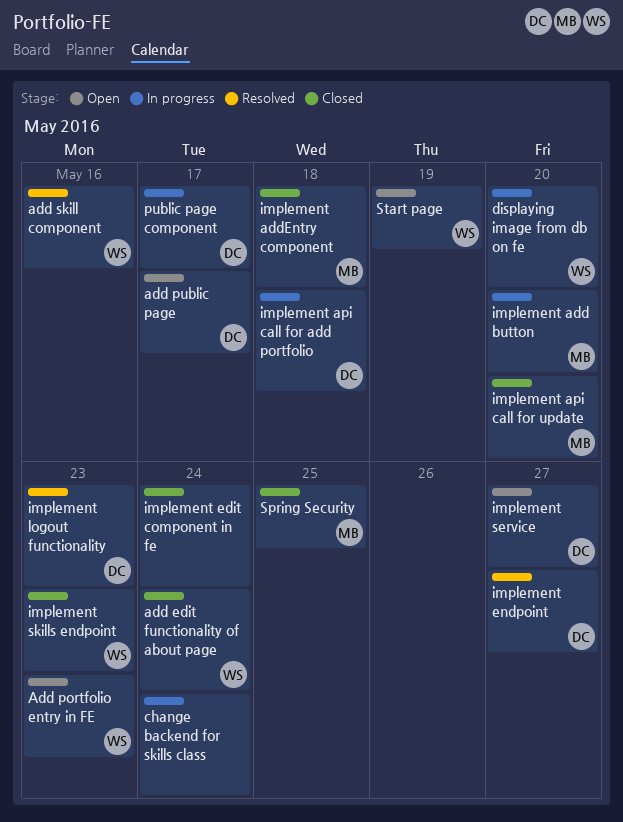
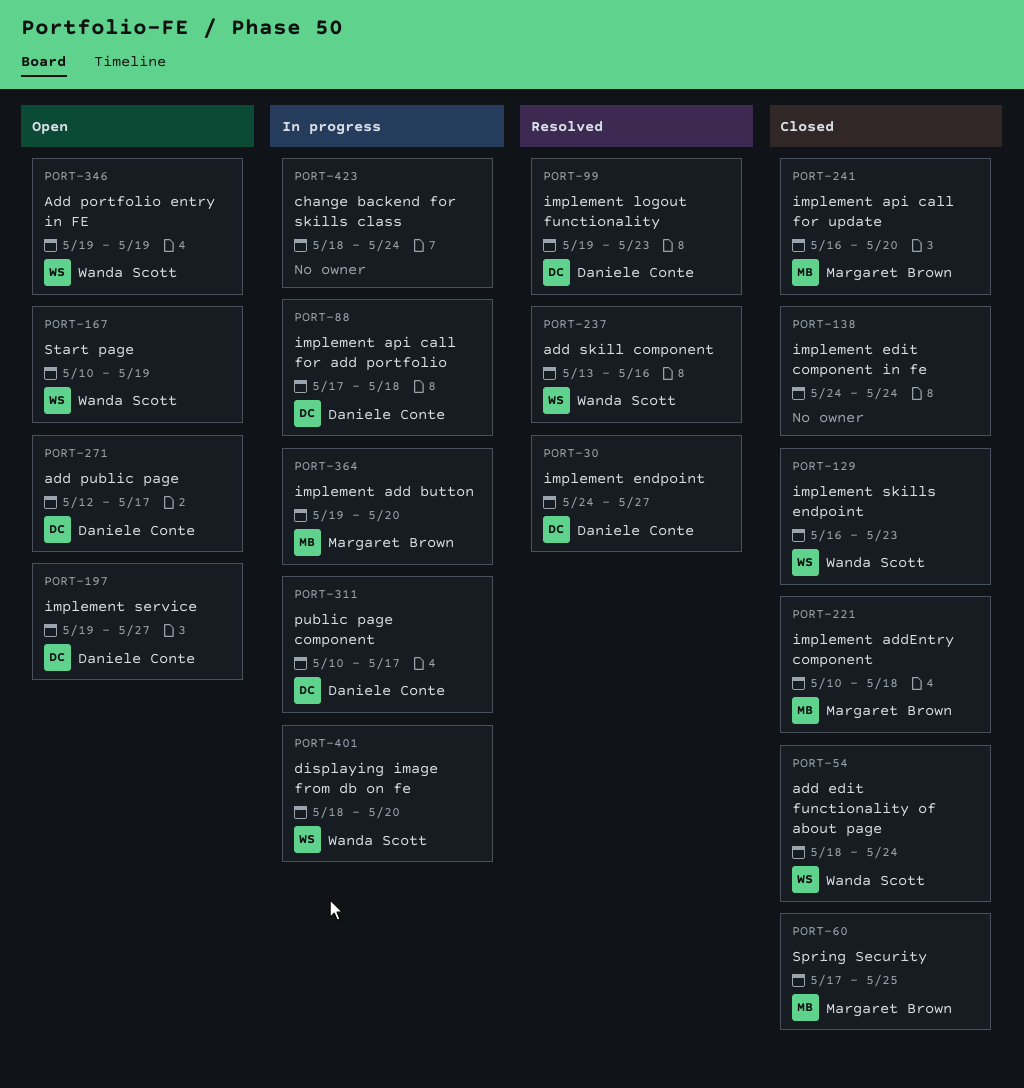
Add portfolio entry in FE, due: May 23 -> May 19

